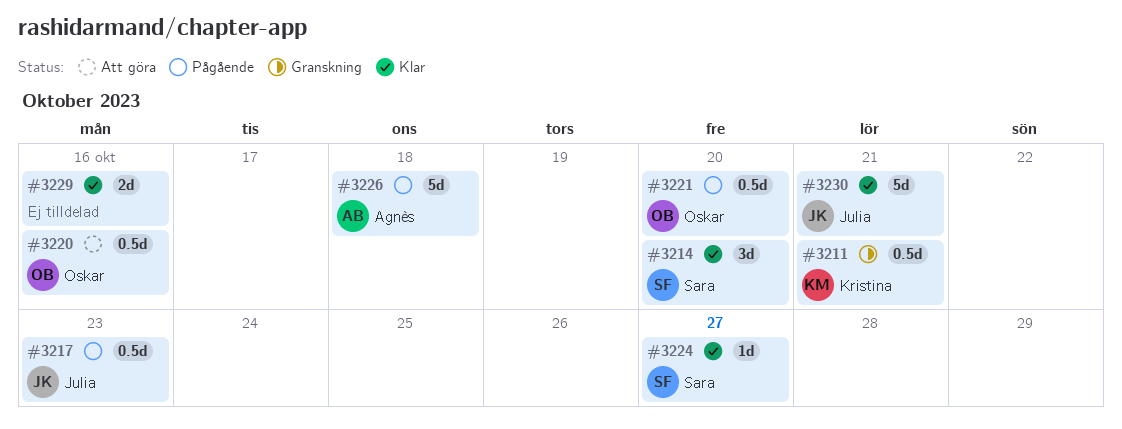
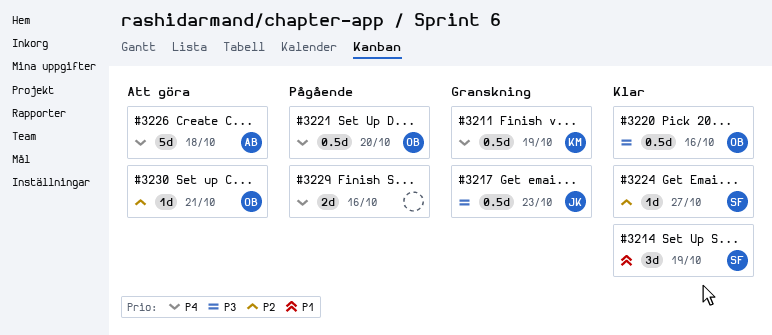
#3211, due: Oct 21 -> Oct 19
#3214, due: Oct 20 -> Oct 19
#3217, status: Pågående -> Granskning
#3220, status: Att göra -> Klar
#3226, status: Pågående -> Att göra
#3229, status: Klar -> Pågående
#3230, status: Klar -> Att göra
#3230, owner: Julia -> Oskar
#3230, estimate: 5d -> 1d

